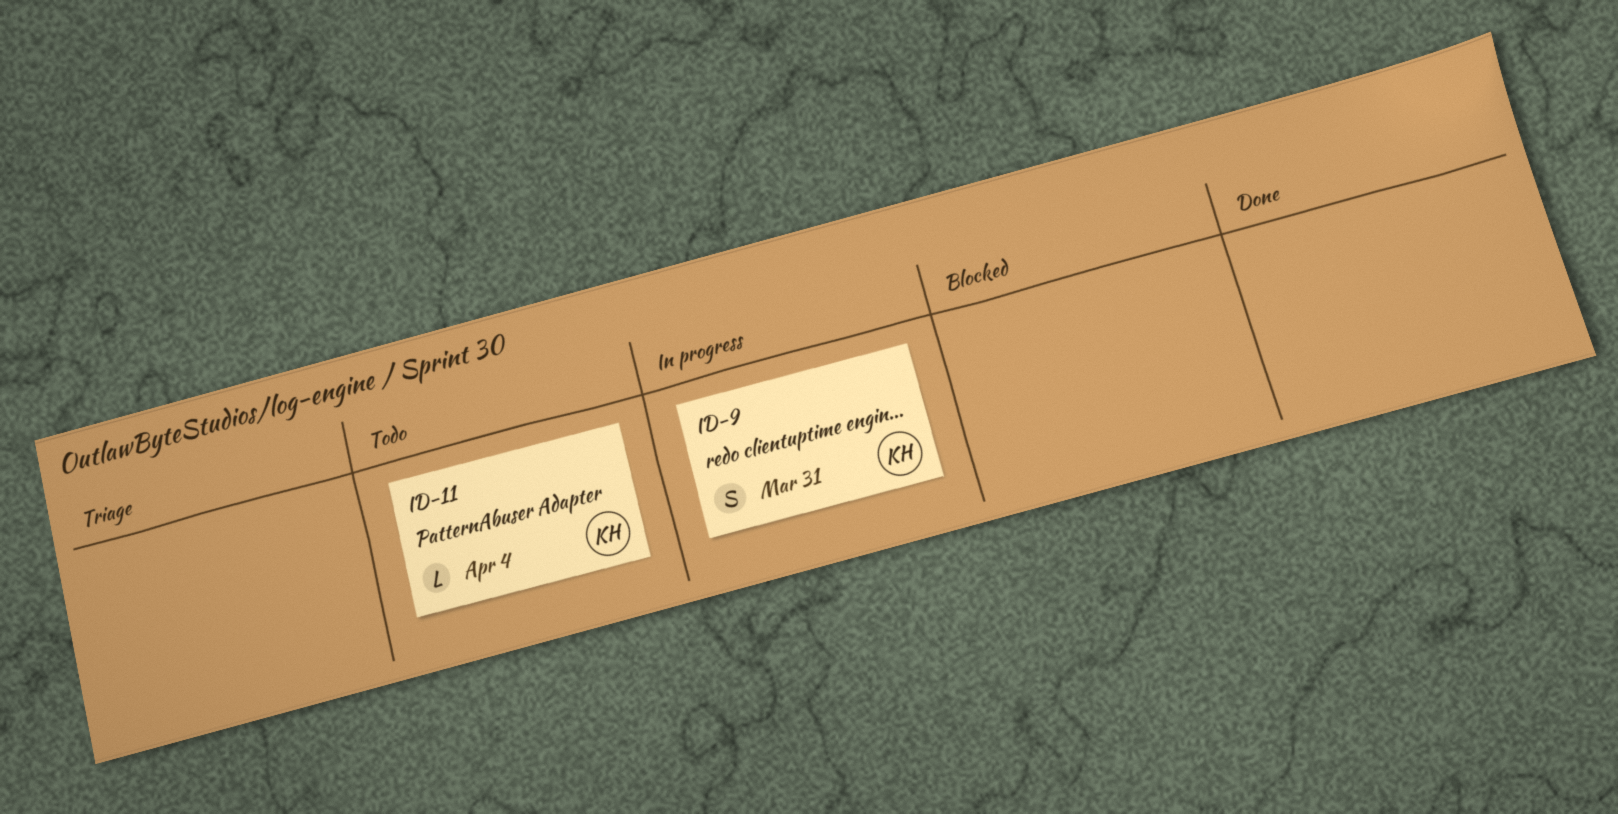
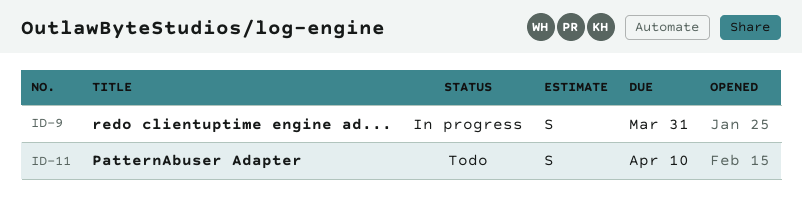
ID-11, estimate: L -> S
ID-11, due: Apr 4 -> Apr 10

